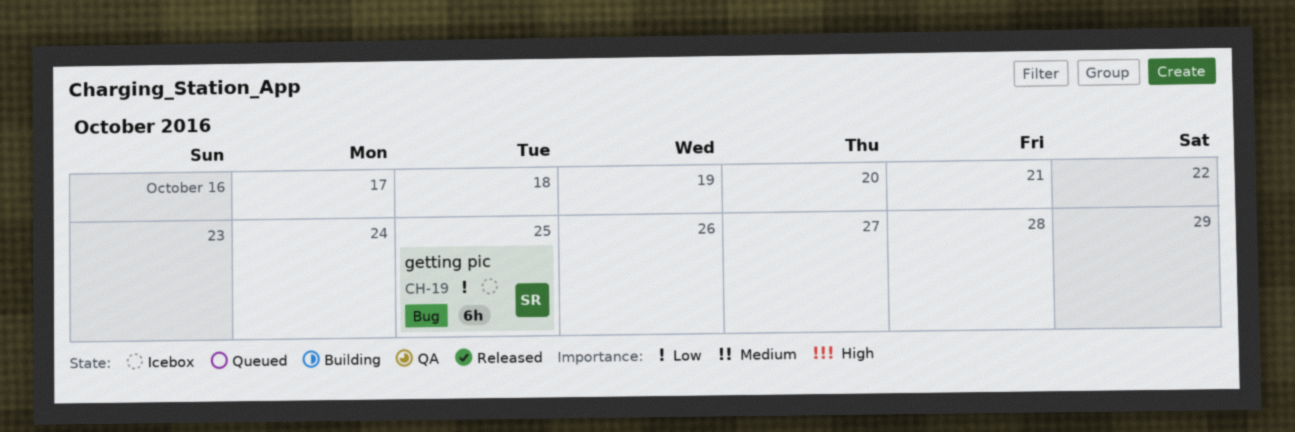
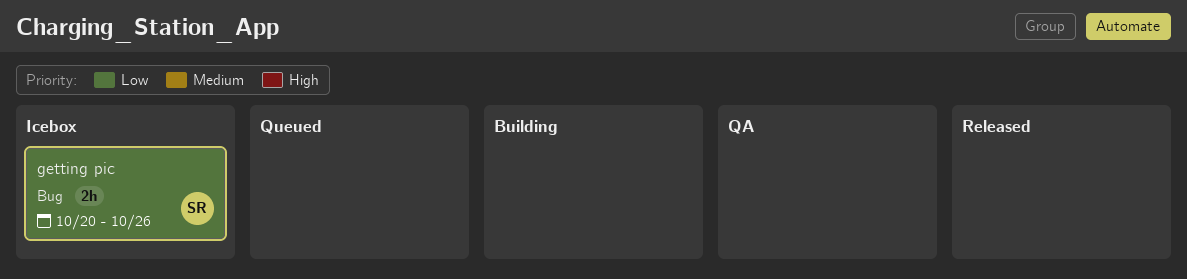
getting pic, estimate: 6h -> 2h
getting pic, due: Oct 25 -> Oct 26

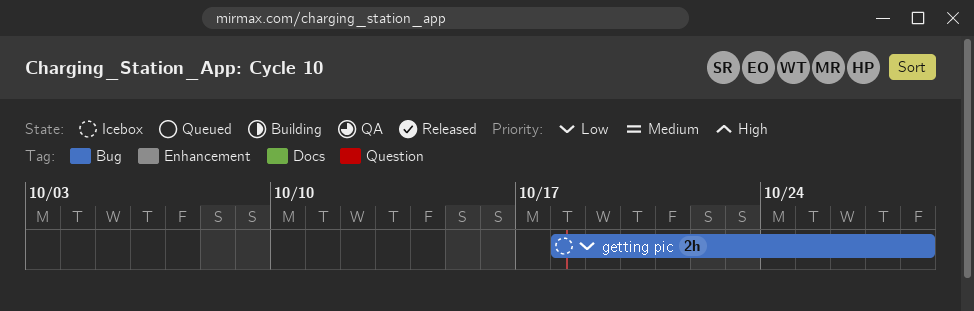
getting pic, start: Oct 20 -> Oct 18
getting pic, due: Oct 26 -> Oct 28

